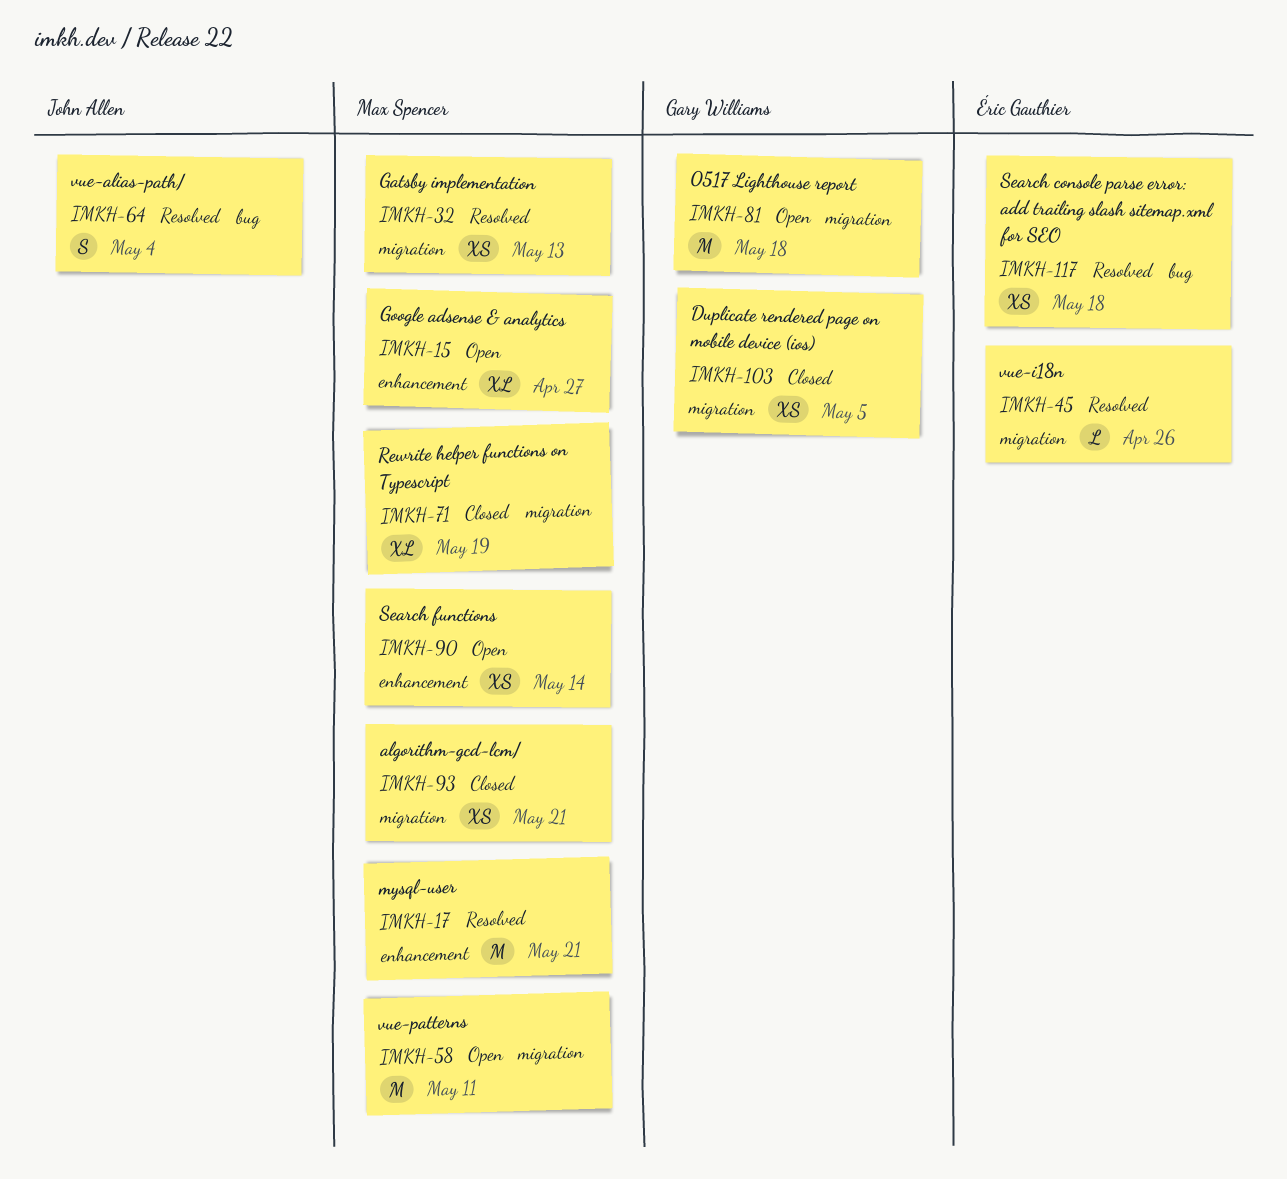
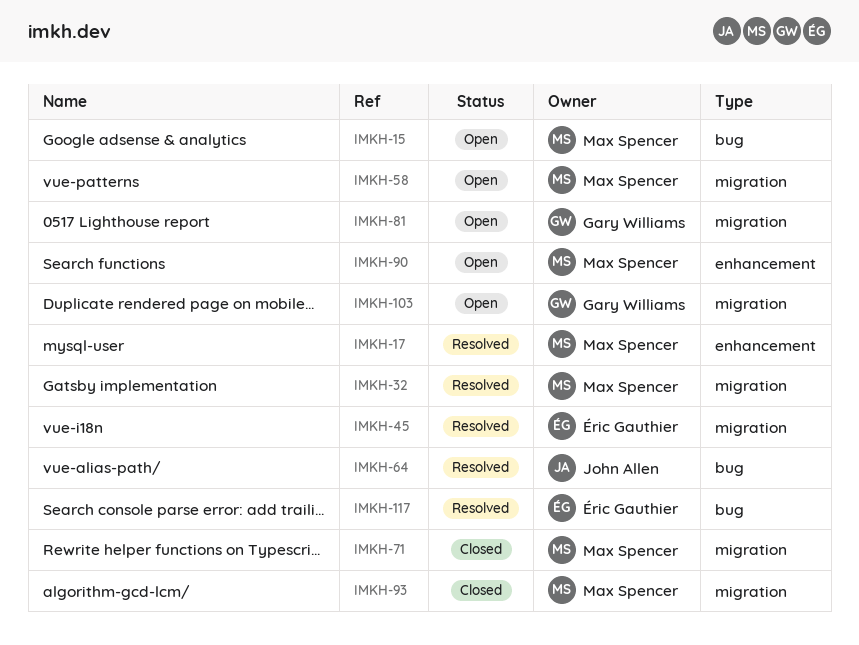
IMKH-15, label: enhancement -> bug
IMKH-103, status: Closed -> Open

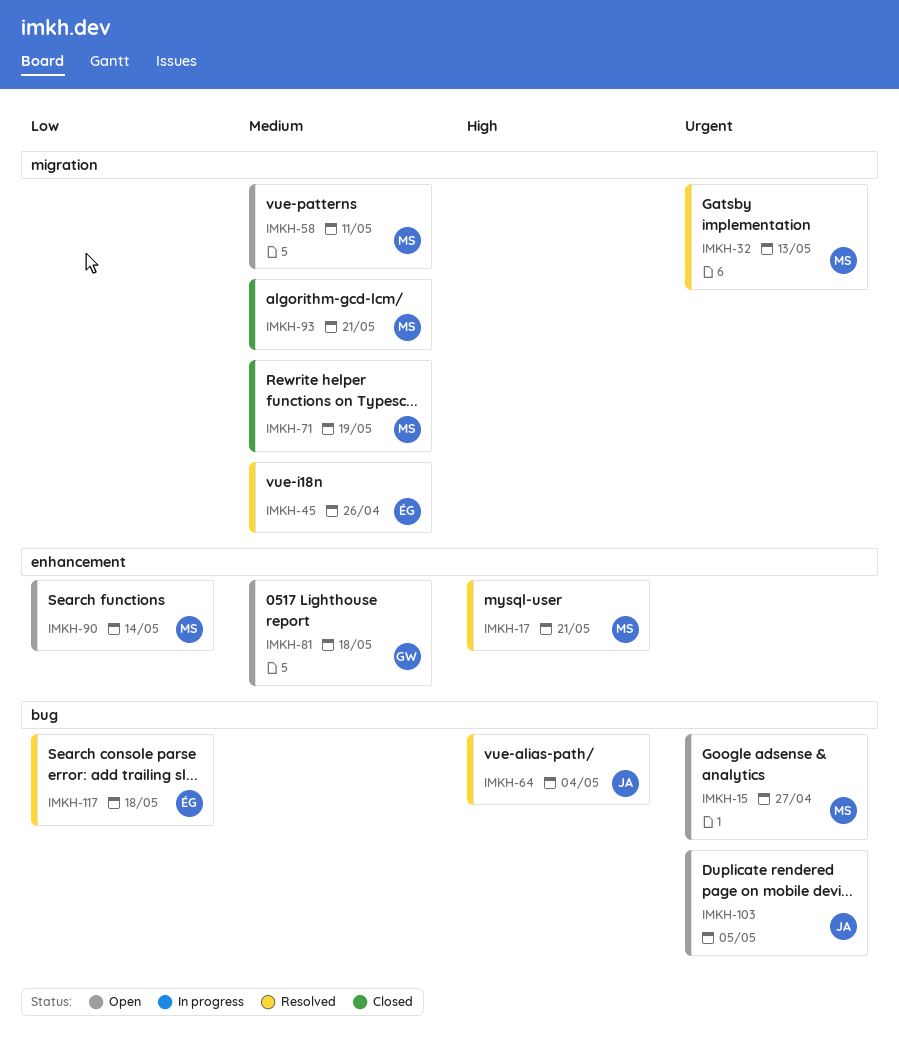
IMKH-81, label: migration -> enhancement
IMKH-103, owner: Gary Williams -> John Allen
IMKH-103, label: migration -> bug

